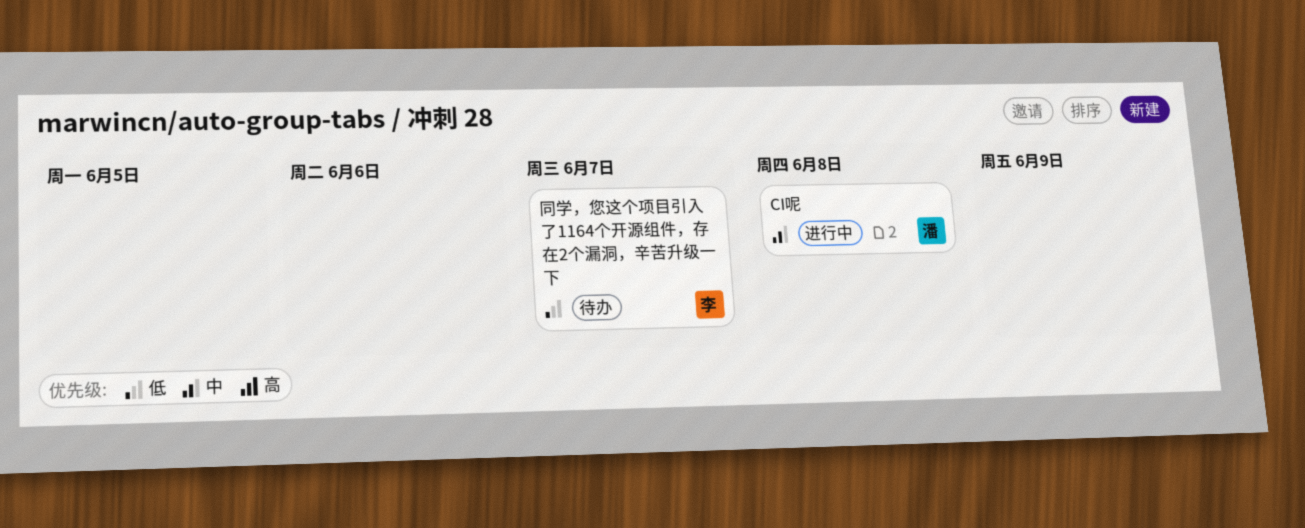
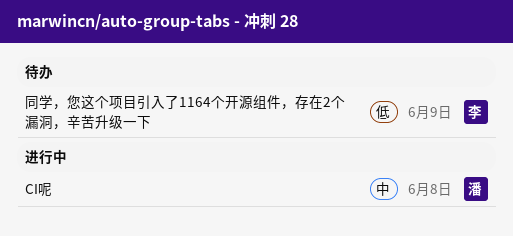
同学，您这个项目引入了1164个开源组件，存在2个漏洞，辛苦升级一下, due: Jun 7 -> Jun 9

